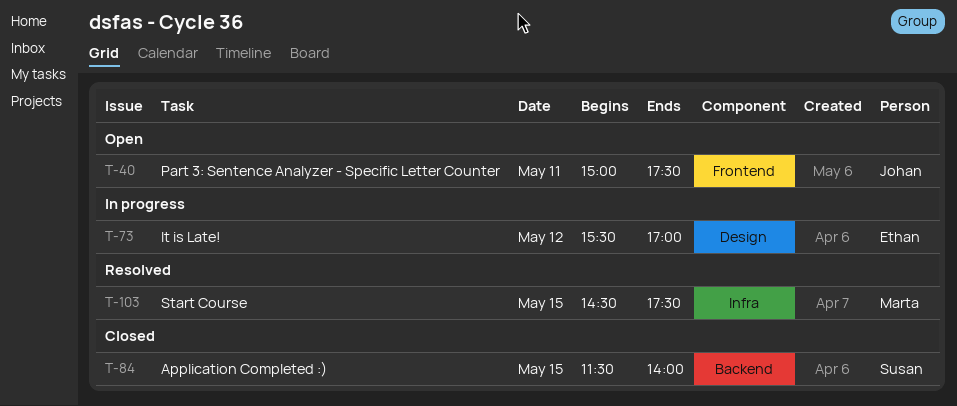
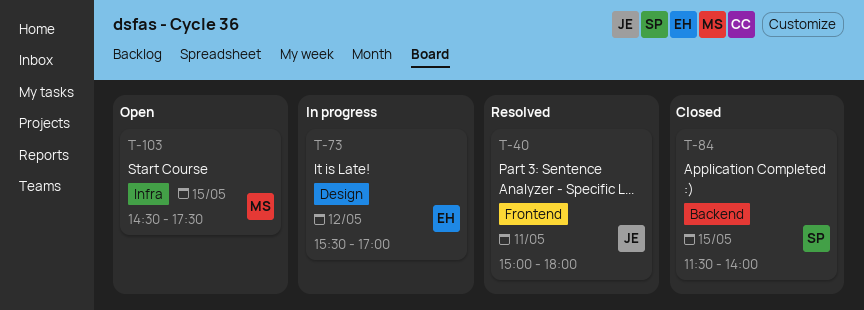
T-40, status: Open -> Resolved
T-40, ends: 17:30 -> 18:00
T-103, status: Resolved -> Open

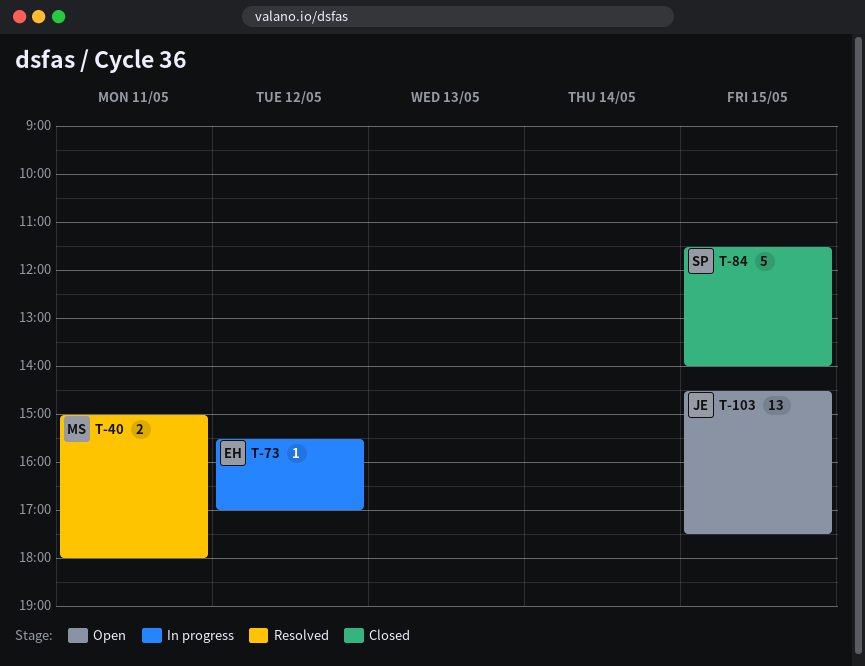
T-40, owner: JE -> MS
T-103, owner: MS -> JE

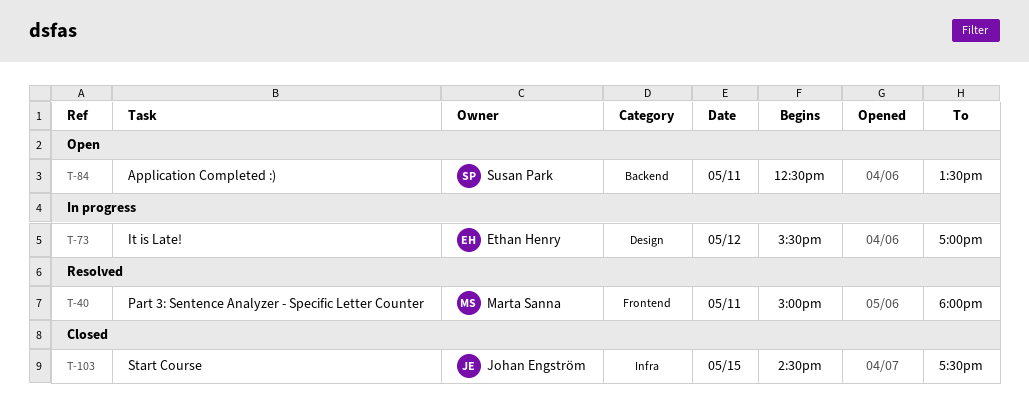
T-84, status: Closed -> Open
T-84, day: May 15 -> May 11
T-84, begins: 11:30 -> 12:30
T-84, ends: 14:00 -> 13:30
T-103, status: Open -> Closed

